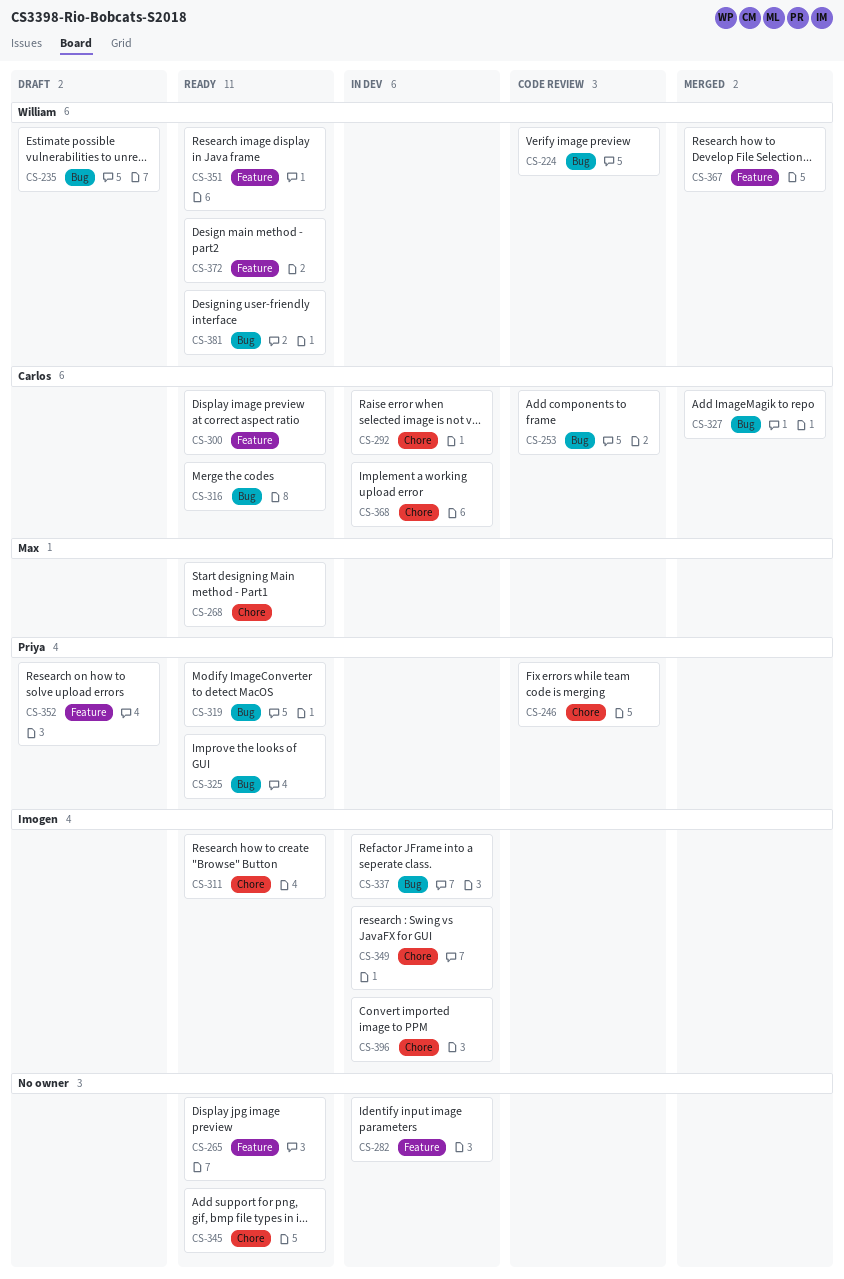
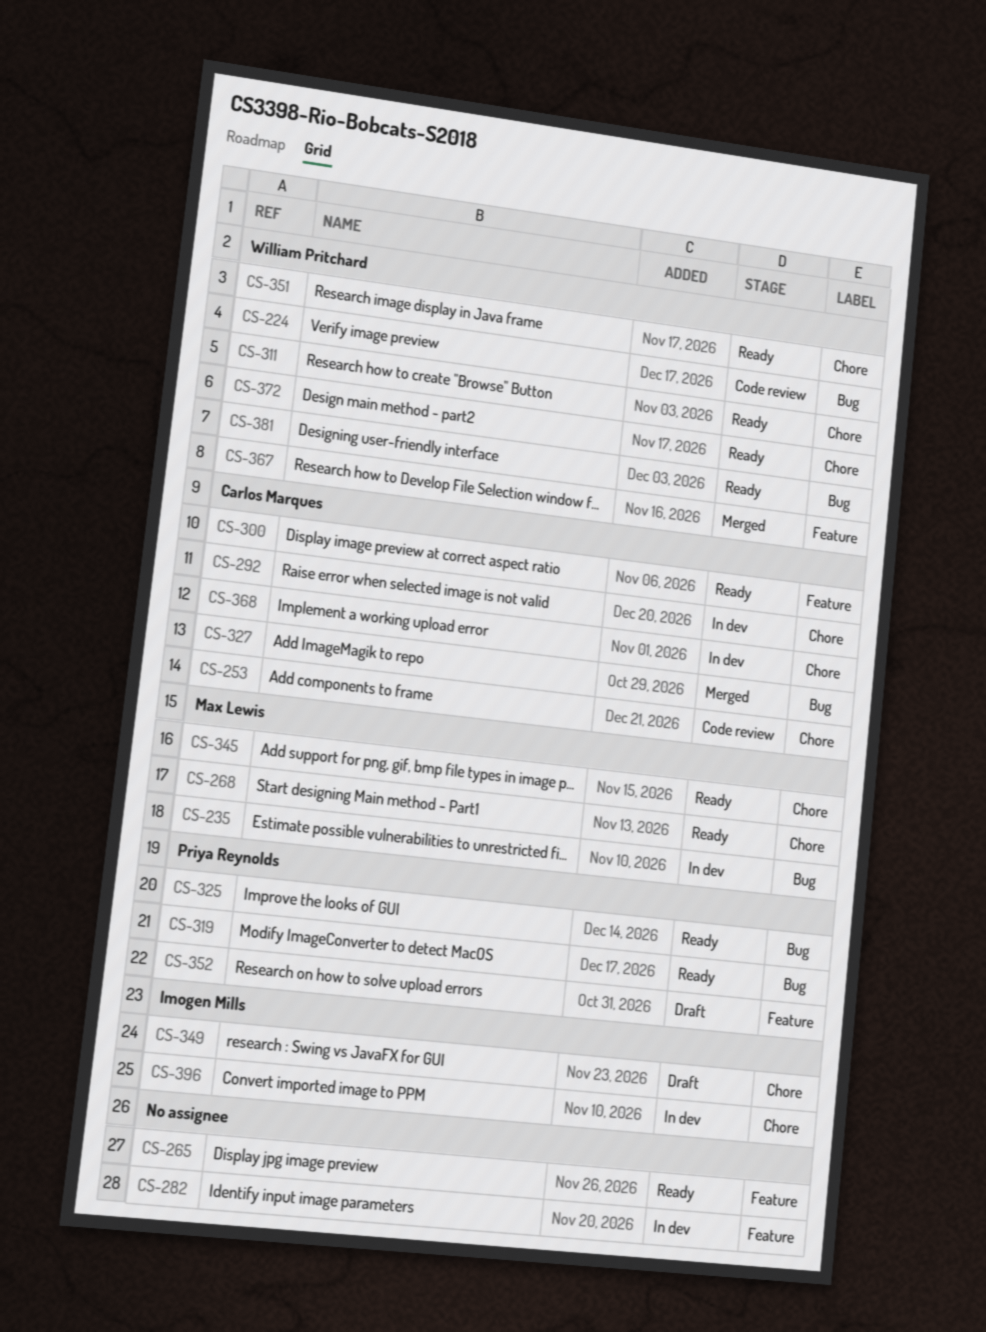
CS-235, status: Draft -> In dev
CS-235, owner: William Pritchard -> Max Lewis
CS-246: present -> none
CS-253, label: Bug -> Chore
CS-311, owner: Imogen Mills -> William Pritchard
CS-316: present -> none
CS-337: present -> none
CS-345, owner: none -> Max Lewis
CS-349, status: In dev -> Draft
CS-351, label: Feature -> Chore
CS-372, label: Feature -> Chore

